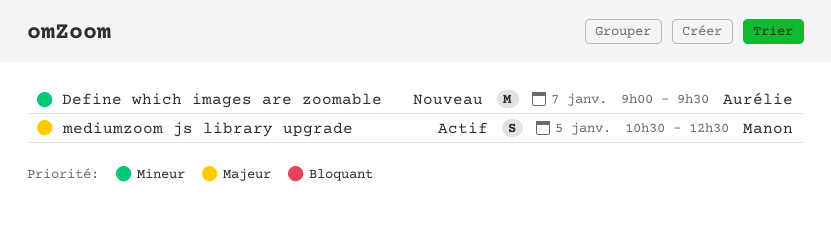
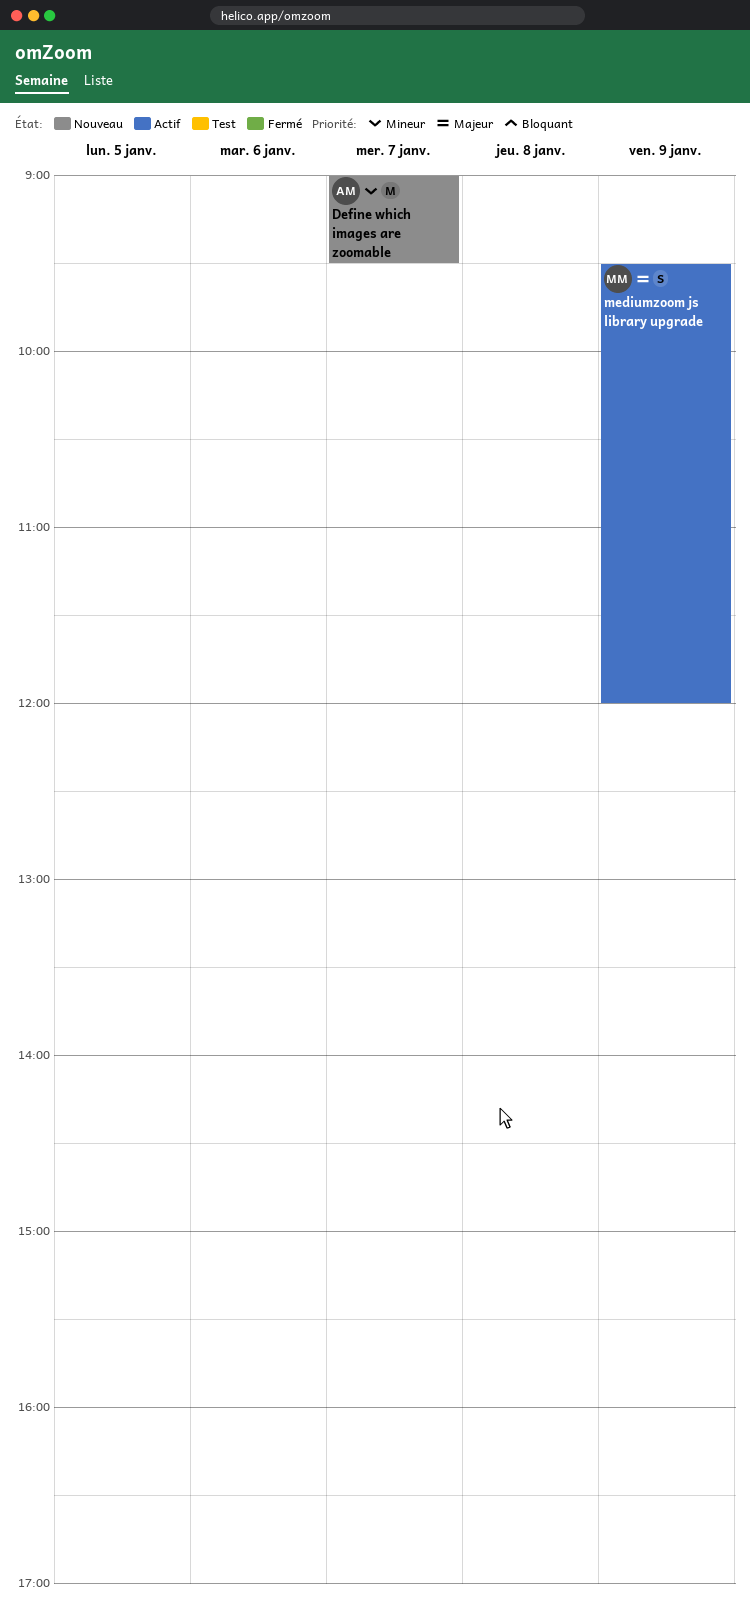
mediumzoom js library upgrade, day: Jan 5 -> Jan 9
mediumzoom js library upgrade, begins: 10:30 -> 09:30
mediumzoom js library upgrade, ends: 12:30 -> 12:00

